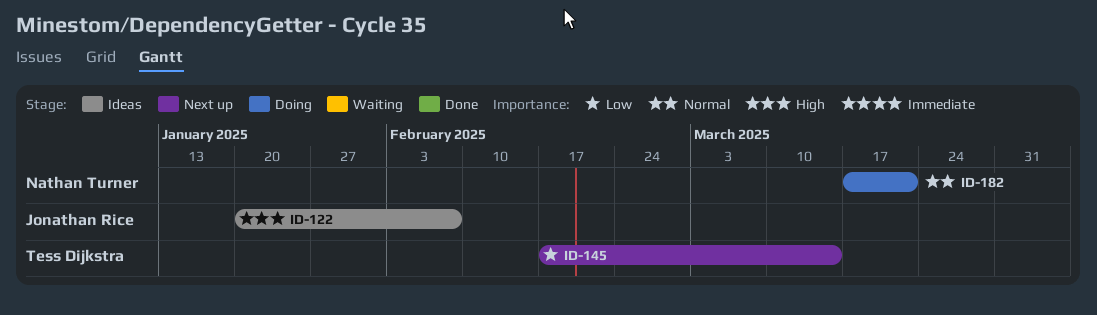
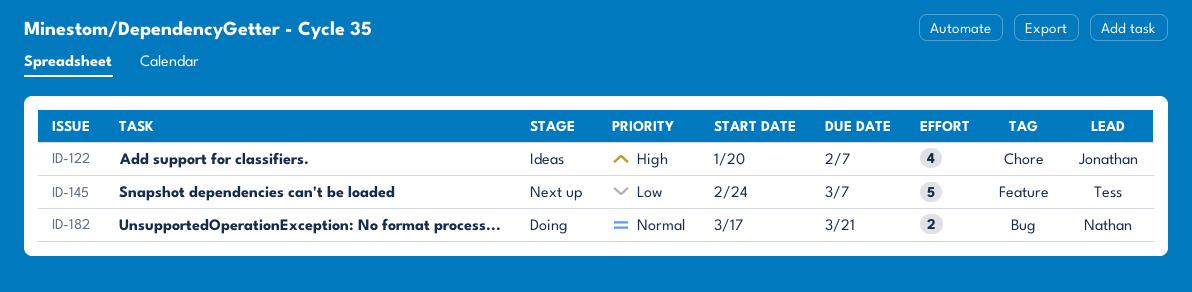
ID-145, start: Feb 17 -> Feb 24
ID-145, due: Mar 14 -> Mar 7

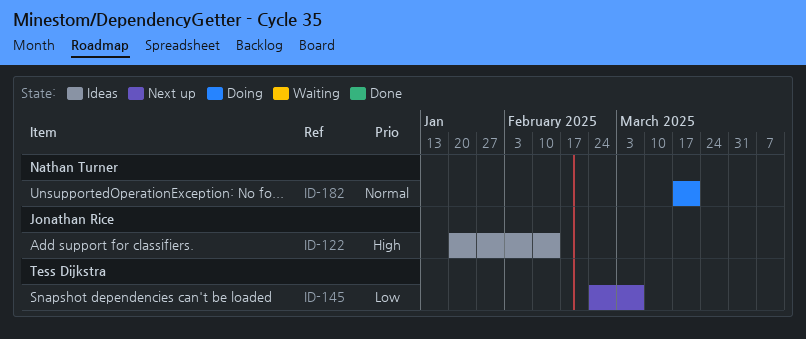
ID-122, due: Feb 7 -> Feb 14

